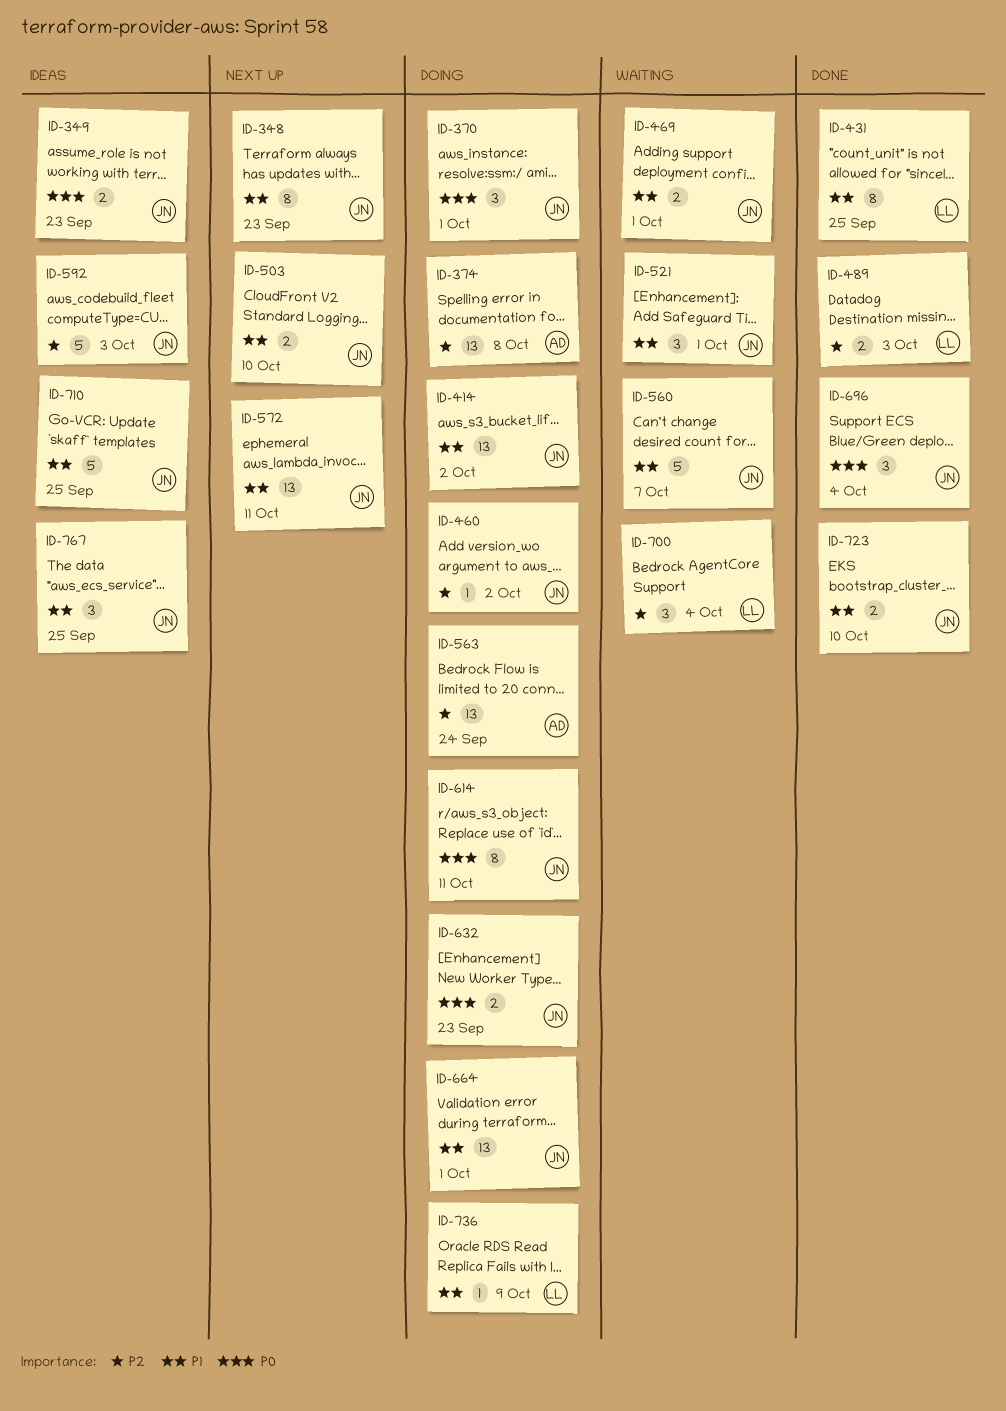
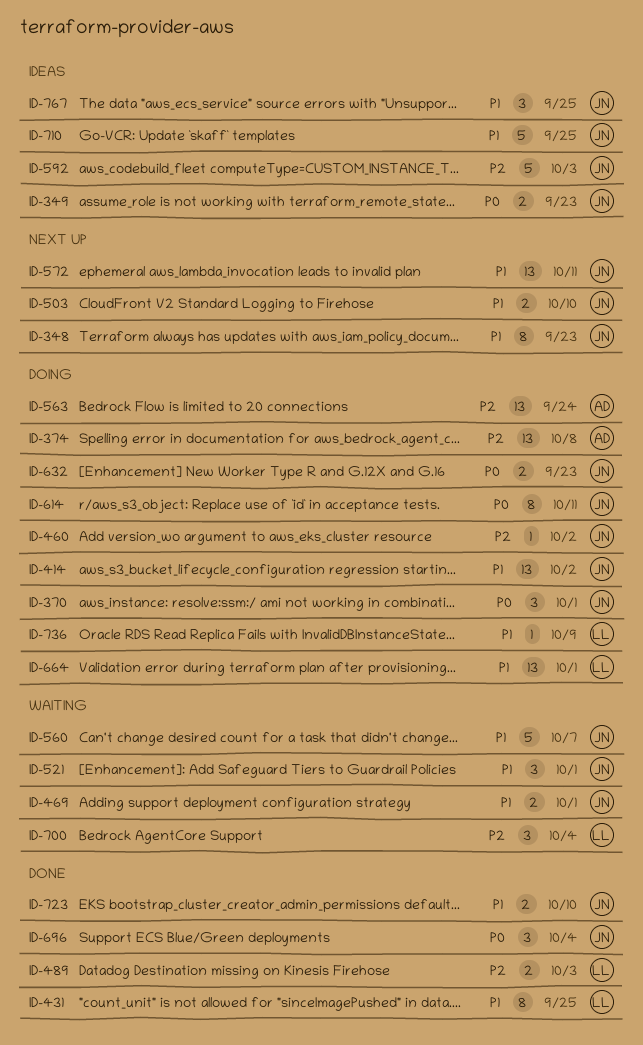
ID-664, owner: JN -> LL

